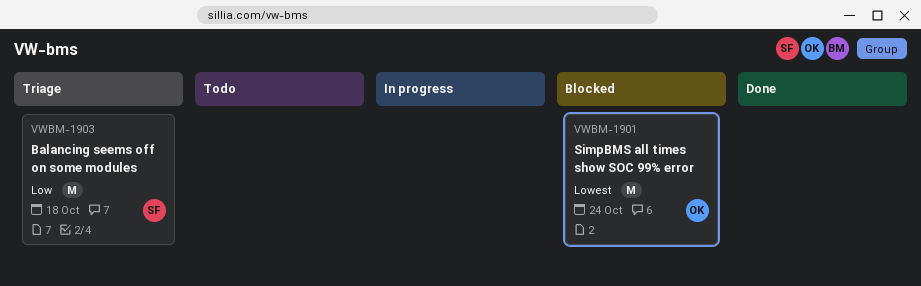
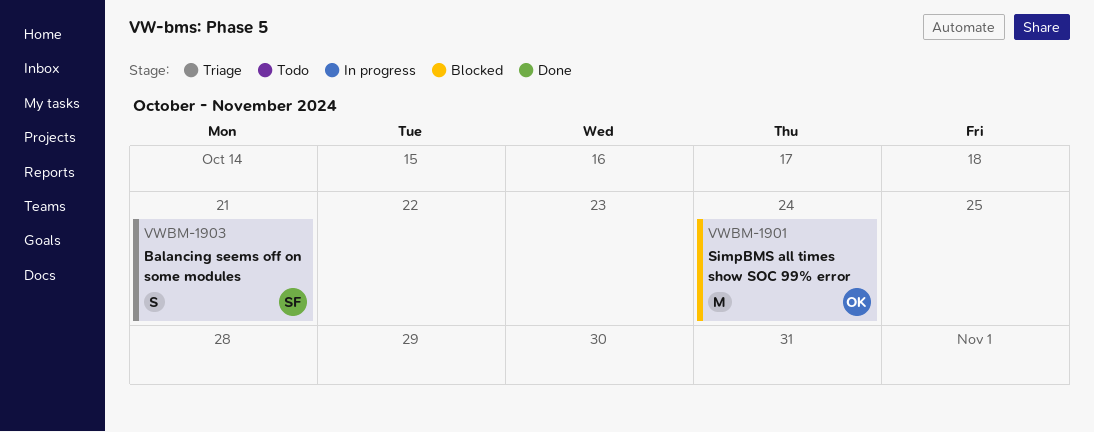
VWBM-1903, estimate: M -> S
VWBM-1903, due: Oct 18 -> Oct 21

